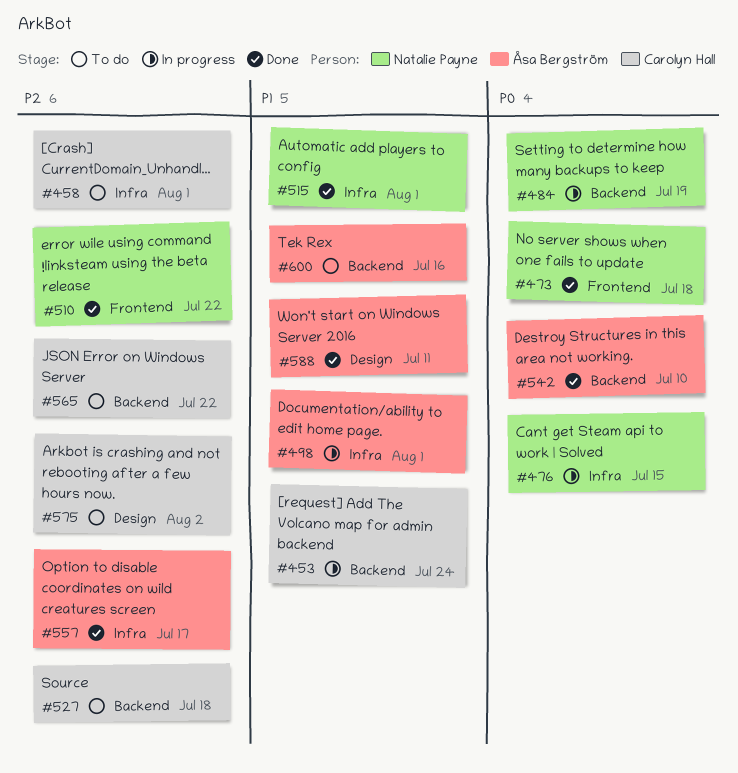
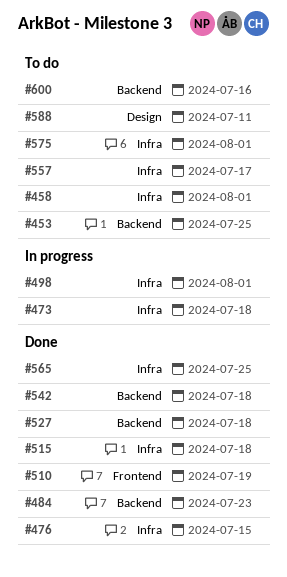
#453, status: In progress -> To do
#453, due: Jul 24 -> Jul 25
#473, status: Done -> In progress
#473, label: Frontend -> Infra
#476, status: In progress -> Done
#484, status: In progress -> Done
#484, due: Jul 19 -> Jul 23
#510, due: Jul 22 -> Jul 19
#515, due: Aug 1 -> Jul 18
#527, status: To do -> Done
#542, due: Jul 10 -> Jul 18
#557, status: Done -> To do
#565, status: To do -> Done
#565, label: Backend -> Infra
#565, due: Jul 22 -> Jul 25
#575, label: Design -> Infra
#575, due: Aug 2 -> Aug 1
#588, status: Done -> To do

